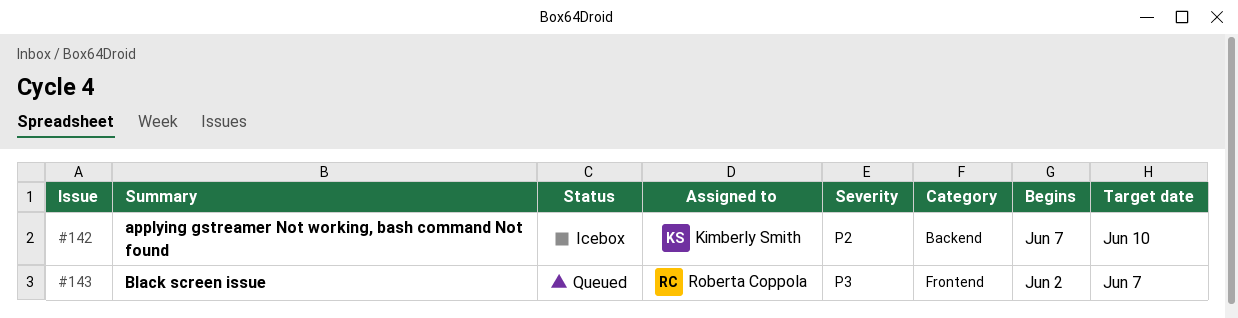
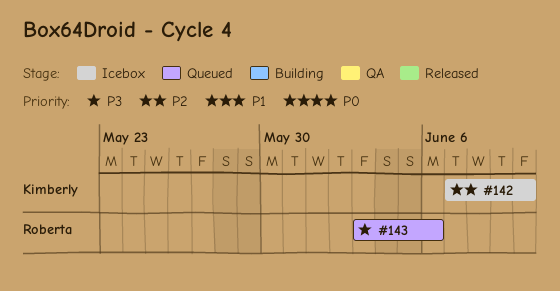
#143, start: Jun 2 -> Jun 3
#143, due: Jun 7 -> Jun 6

